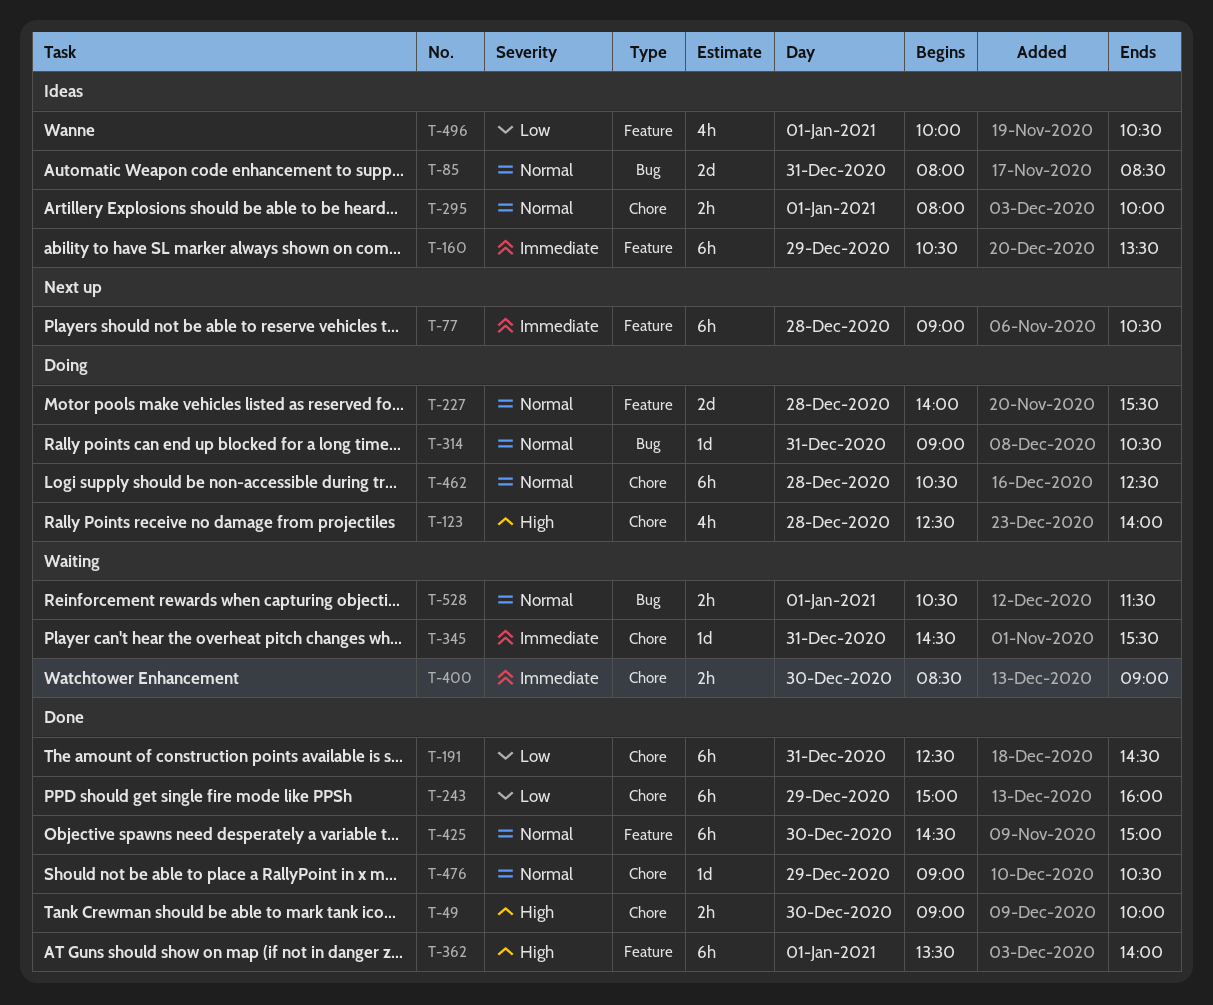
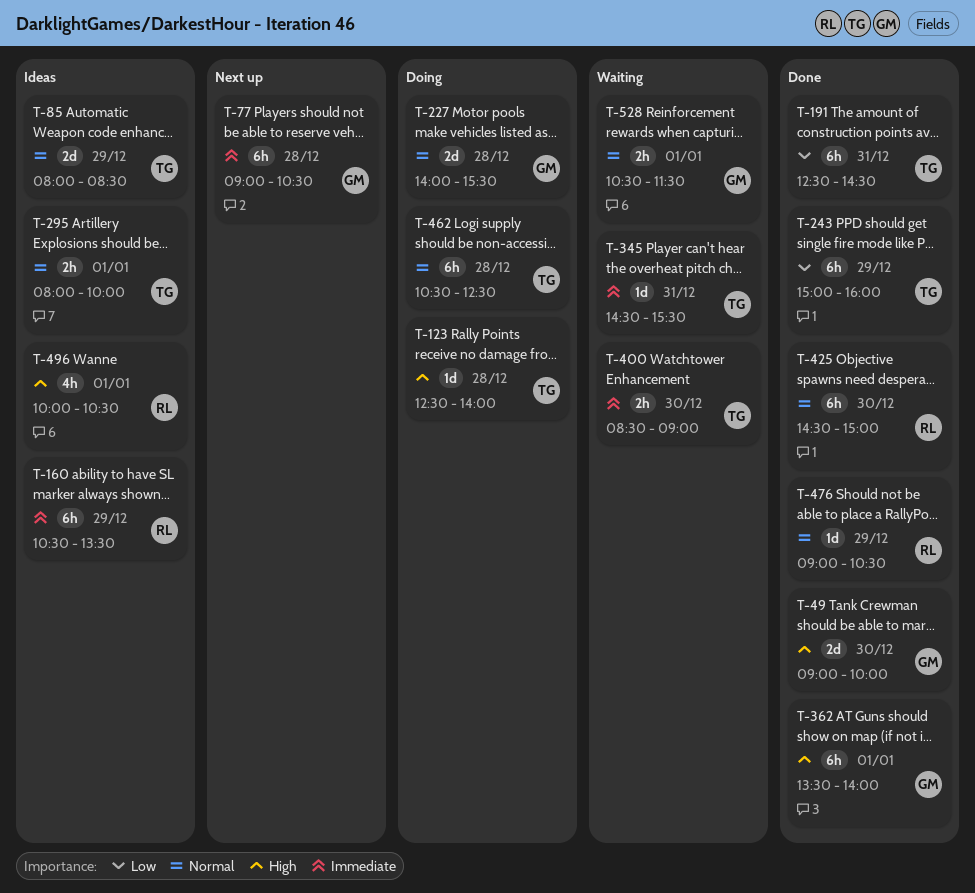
T-49, estimate: 2h -> 2d
T-85, day: Dec 31 -> Dec 29
T-123, estimate: 4h -> 1d
T-314: present -> none
T-496, priority: Low -> High

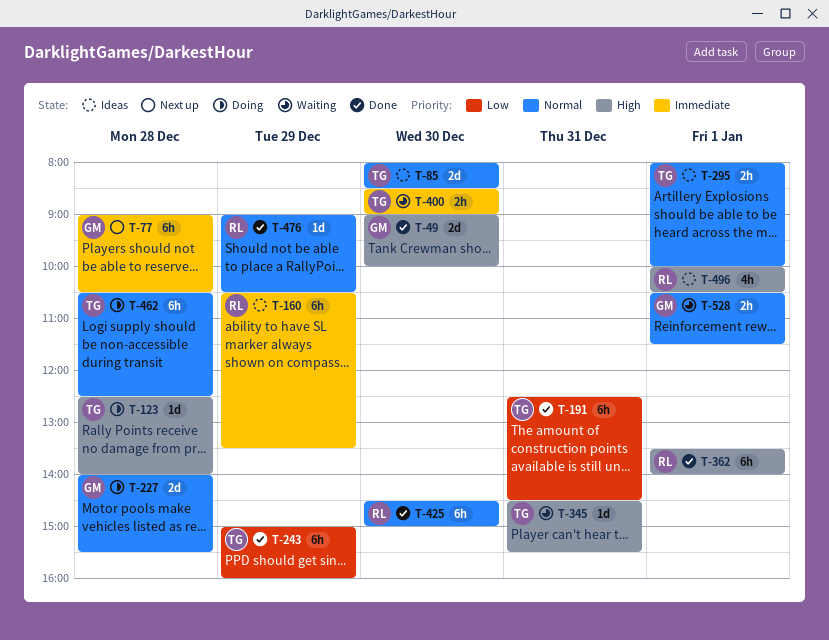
T-85, day: Dec 29 -> Dec 30
T-345, priority: Immediate -> High
T-362, owner: GM -> RL

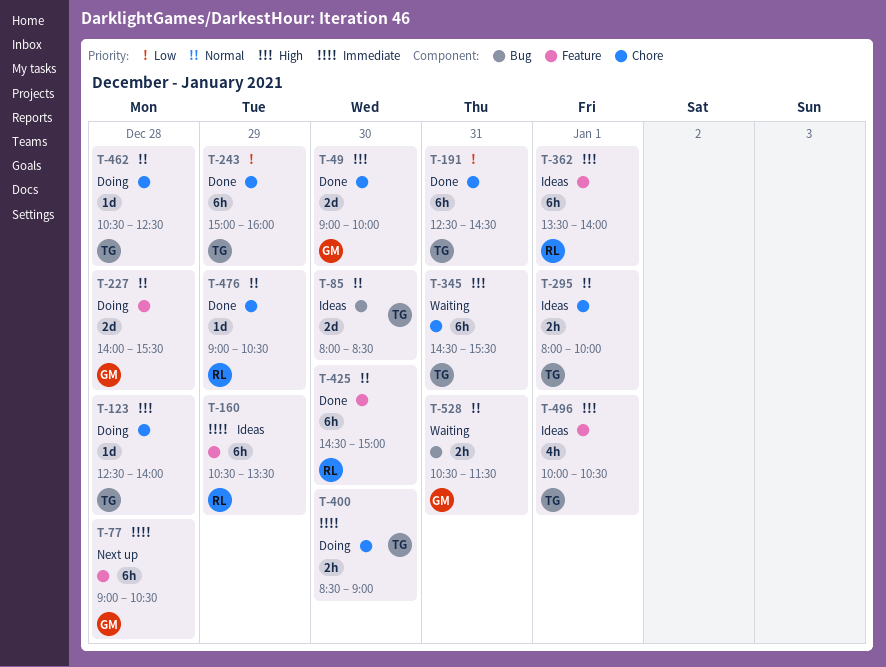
T-345, estimate: 1d -> 6h
T-362, status: Done -> Ideas
T-400, status: Waiting -> Doing
T-462, estimate: 6h -> 1d
T-496, owner: RL -> TG
T-528, day: Jan 1 -> Dec 31

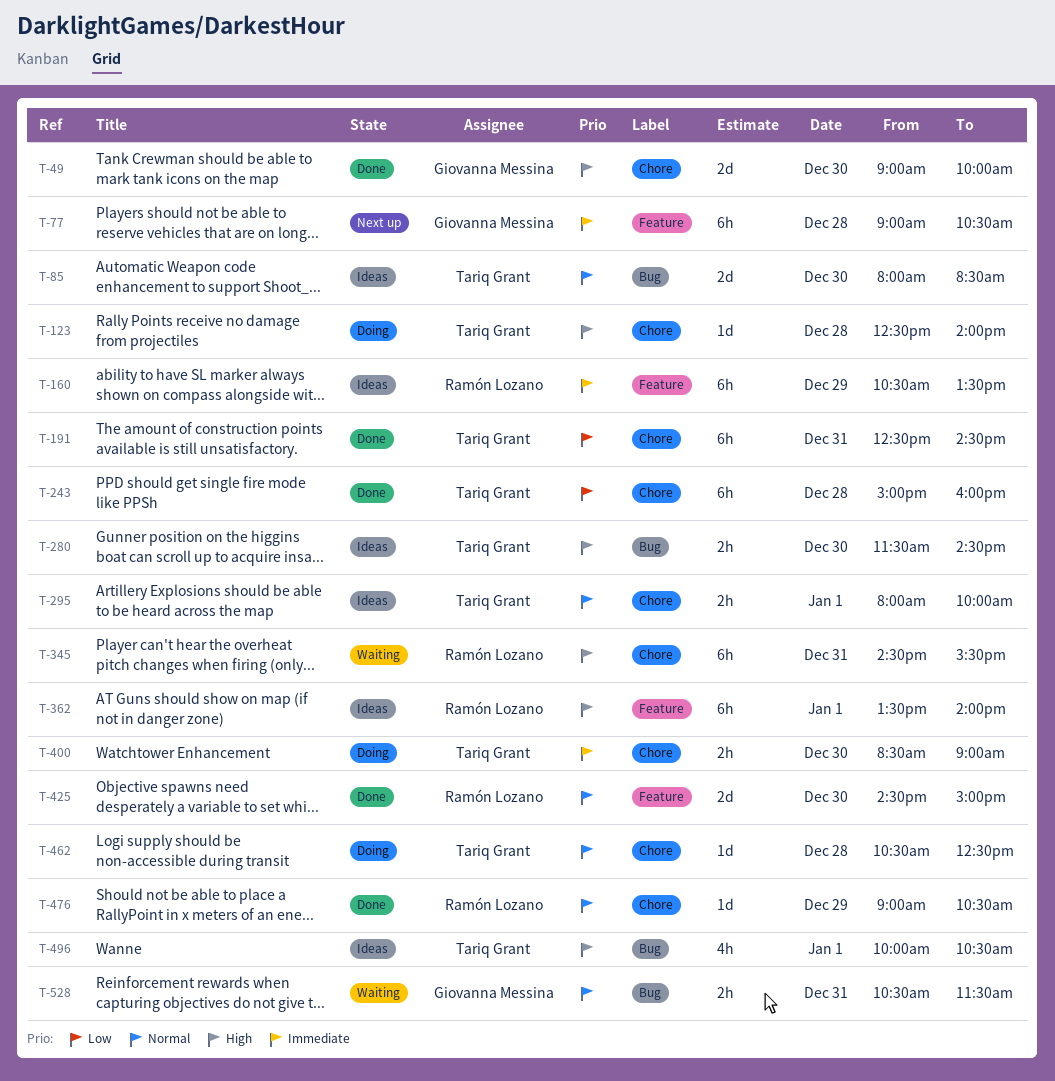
T-227: present -> none
T-243, day: Dec 29 -> Dec 28
T-280: none -> present
T-345, owner: Tariq Grant -> Ramón Lozano
T-425, estimate: 6h -> 2d
T-496, label: Feature -> Bug

